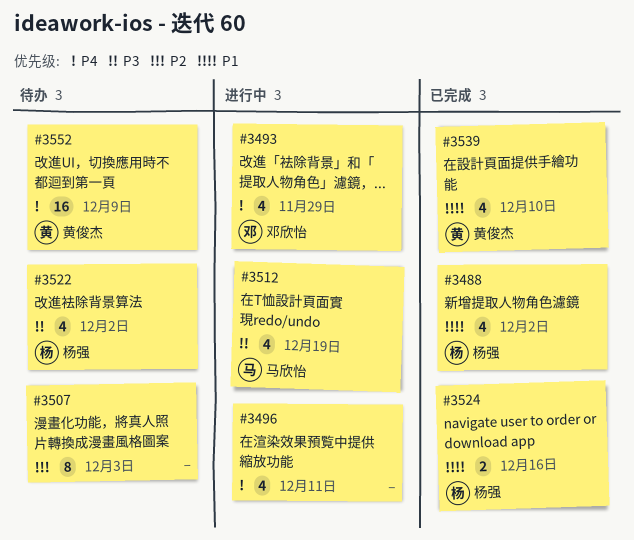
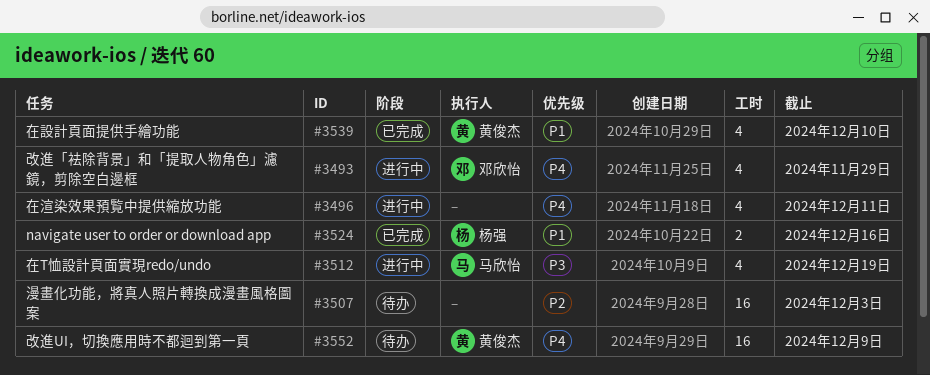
#3488: present -> none
#3507, estimate: 8 -> 16
#3522: present -> none

